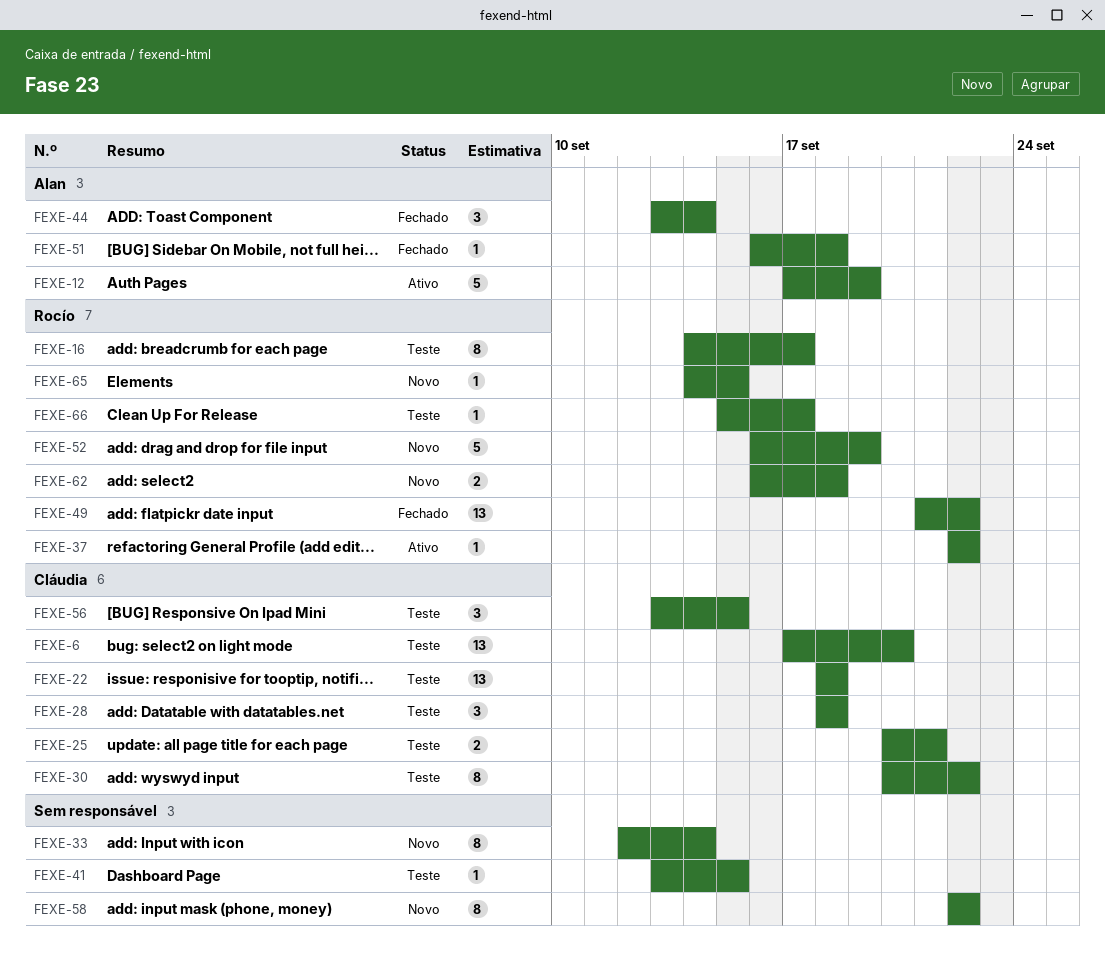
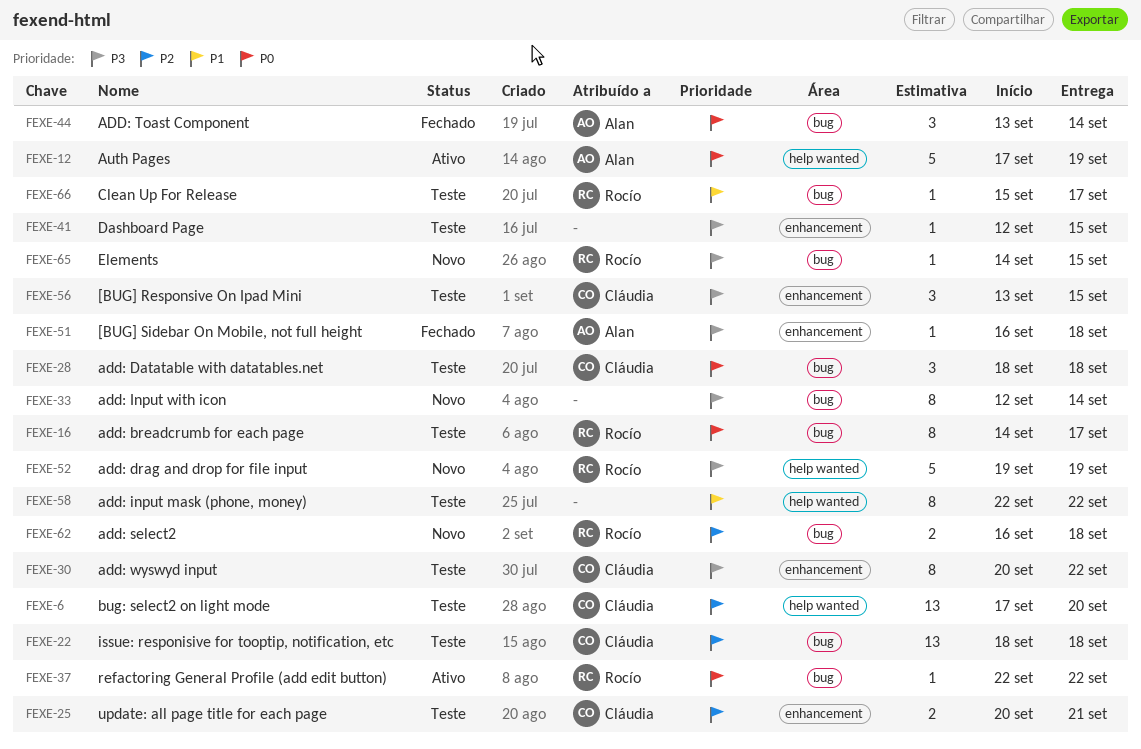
FEXE-41, start: Sep 13 -> Sep 12
FEXE-49: present -> none
FEXE-52, start: Sep 16 -> Sep 19
FEXE-58, status: Novo -> Teste

